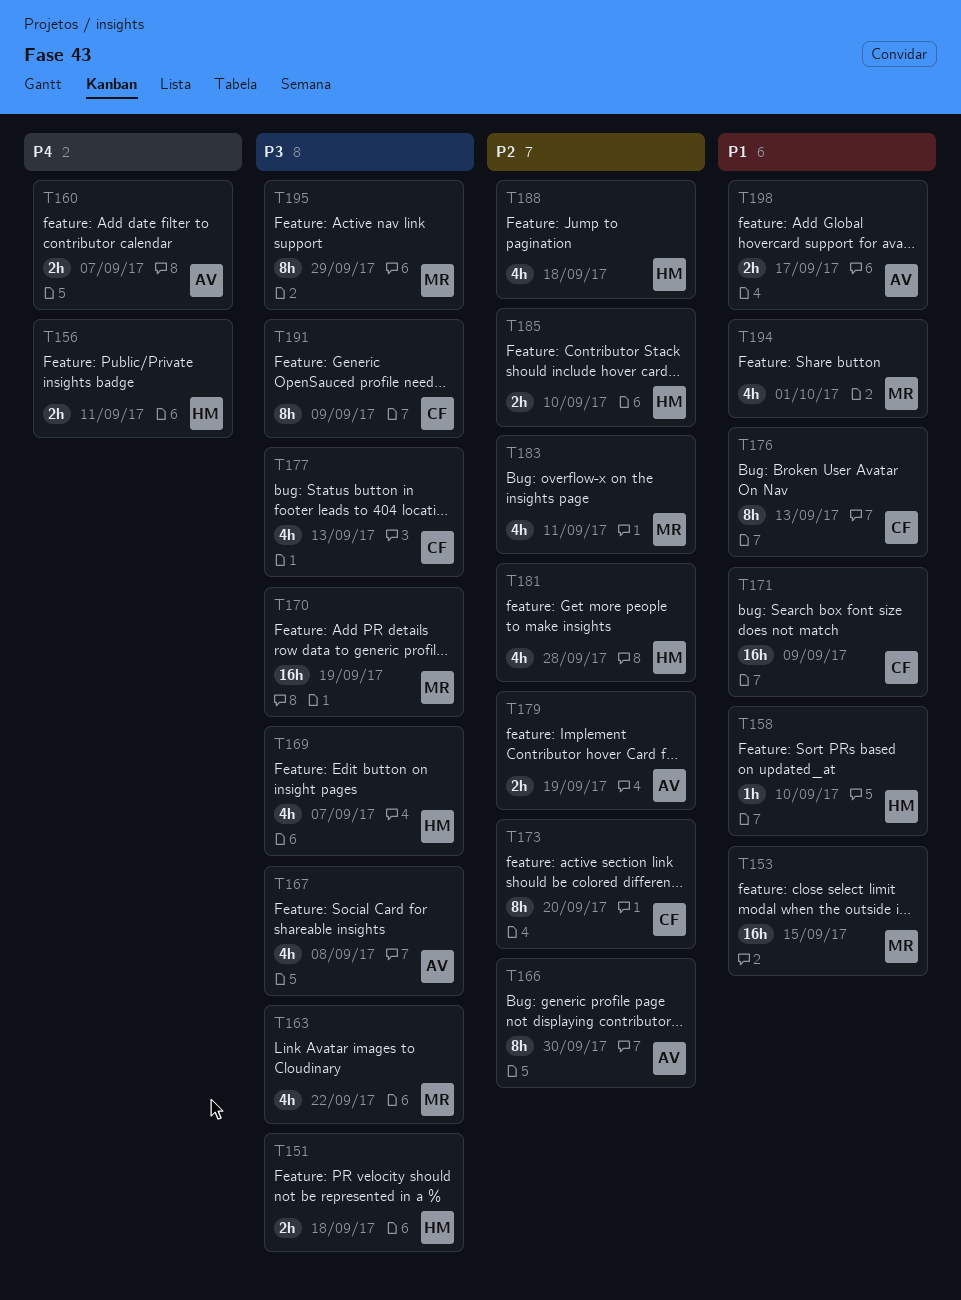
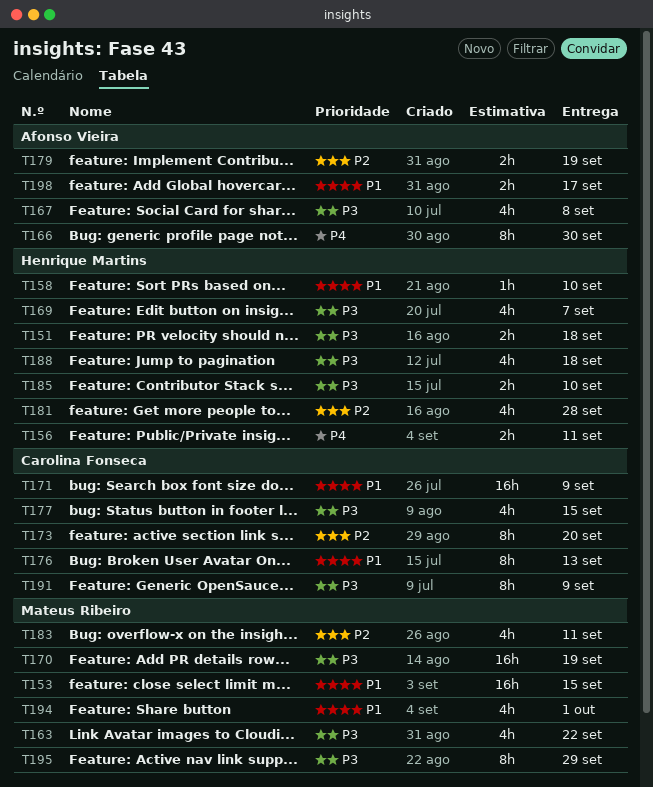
T160: present -> none
T166, priority: P2 -> P4
T177, due: Sep 13 -> Sep 15
T185, priority: P2 -> P3
T188, priority: P2 -> P3

